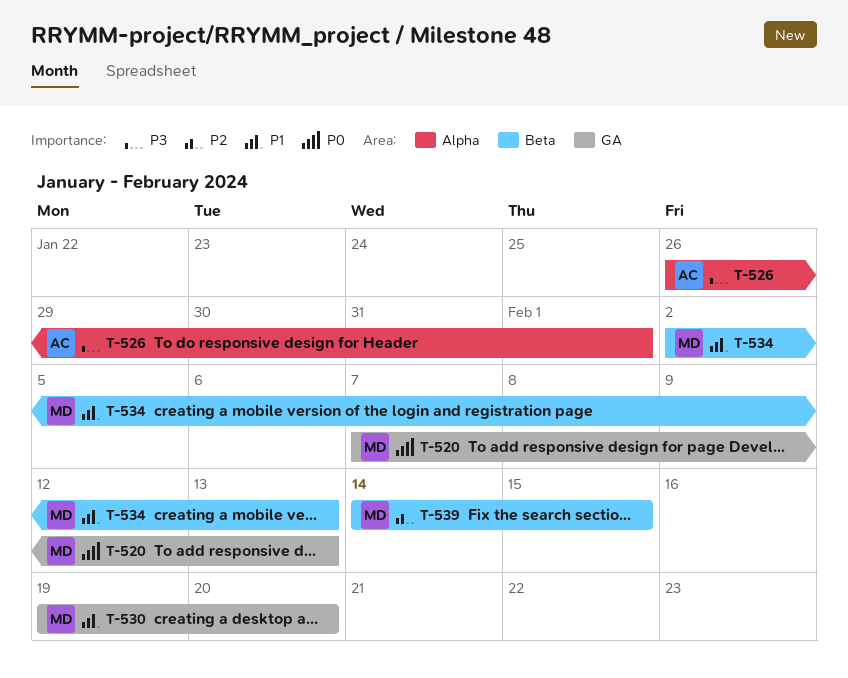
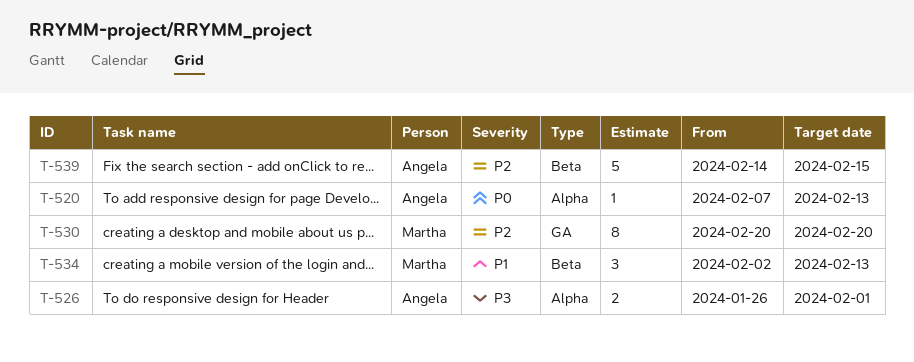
T-520, owner: Martha -> Angela
T-520, label: GA -> Alpha
T-530, priority: P1 -> P2
T-530, start: Feb 19 -> Feb 20
T-539, owner: Martha -> Angela

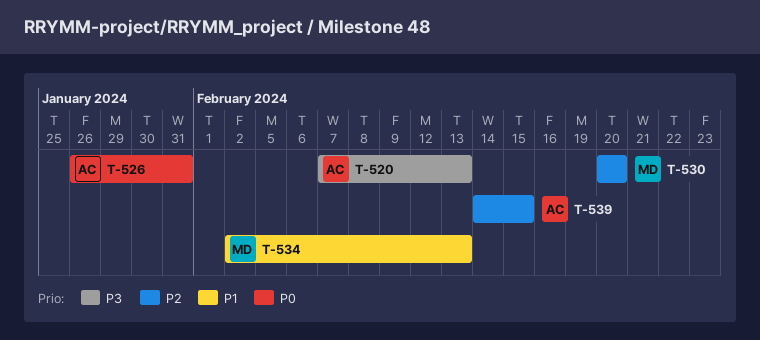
T-520, priority: P0 -> P3
T-526, priority: P3 -> P0
T-526, due: Feb 1 -> Jan 31

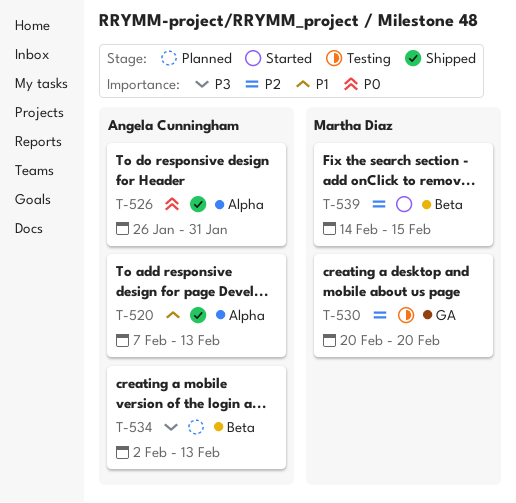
T-520, priority: P3 -> P1
T-534, owner: Martha Diaz -> Angela Cunningham
T-534, priority: P1 -> P3
T-539, owner: Angela Cunningham -> Martha Diaz

